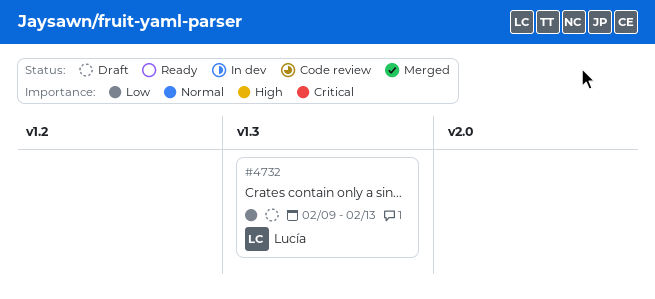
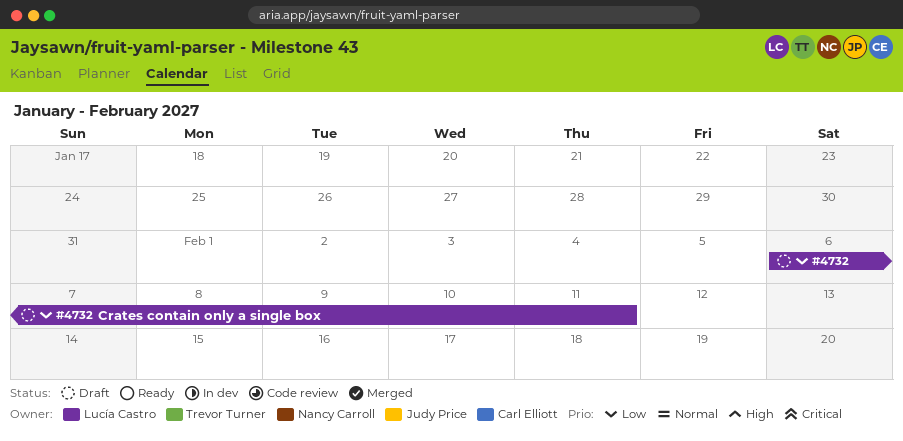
#4732, start: Feb 9 -> Feb 6
#4732, due: Feb 13 -> Feb 11

